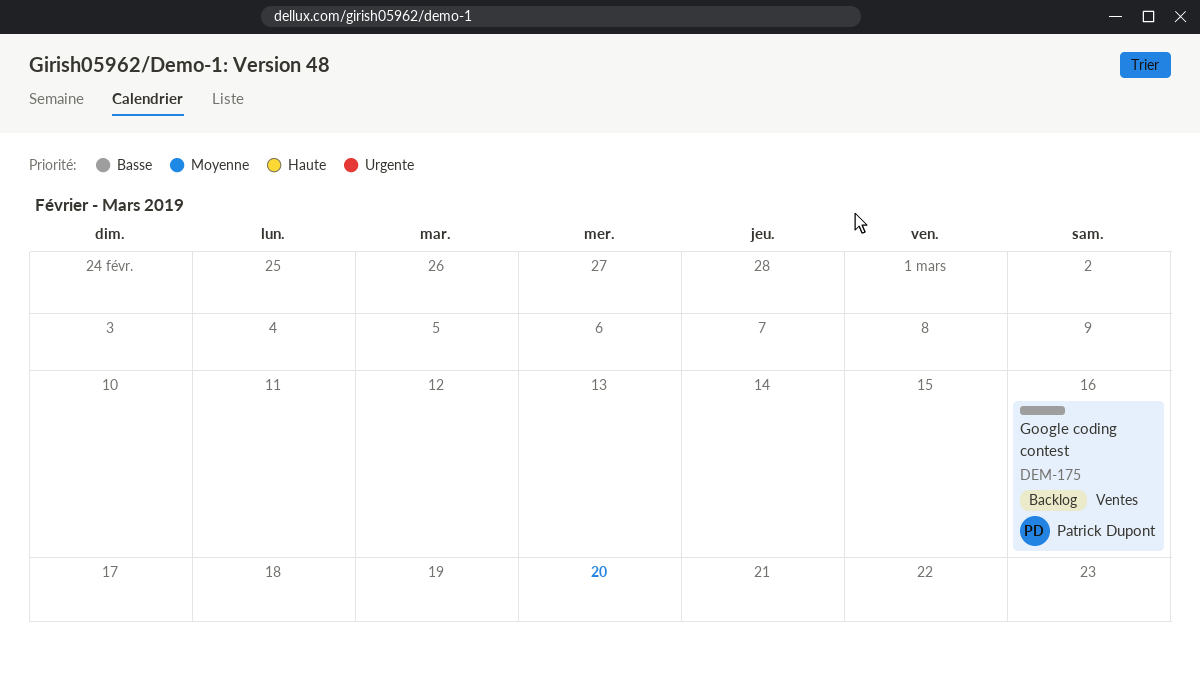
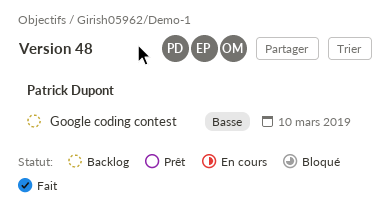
Google coding contest, due: Mar 16 -> Mar 10

